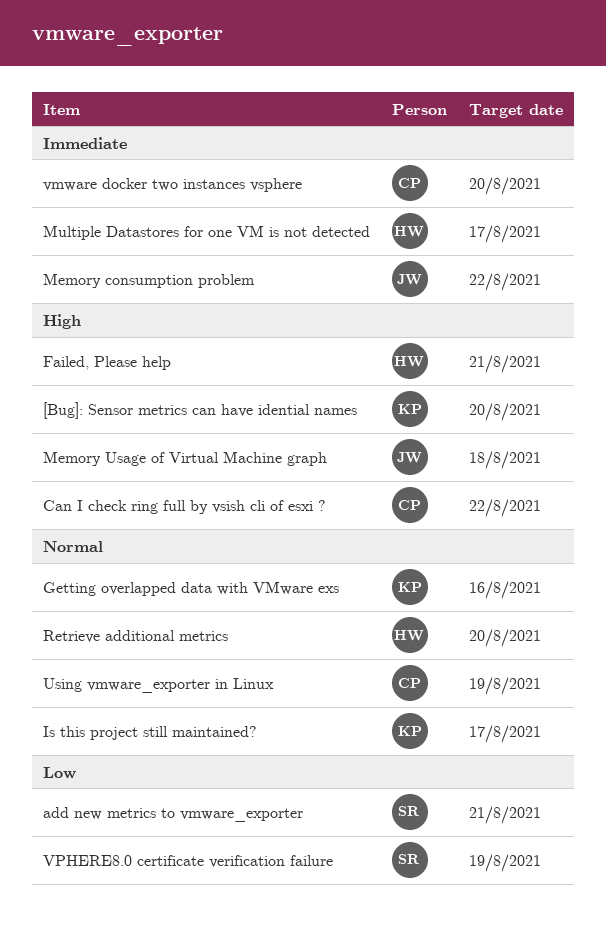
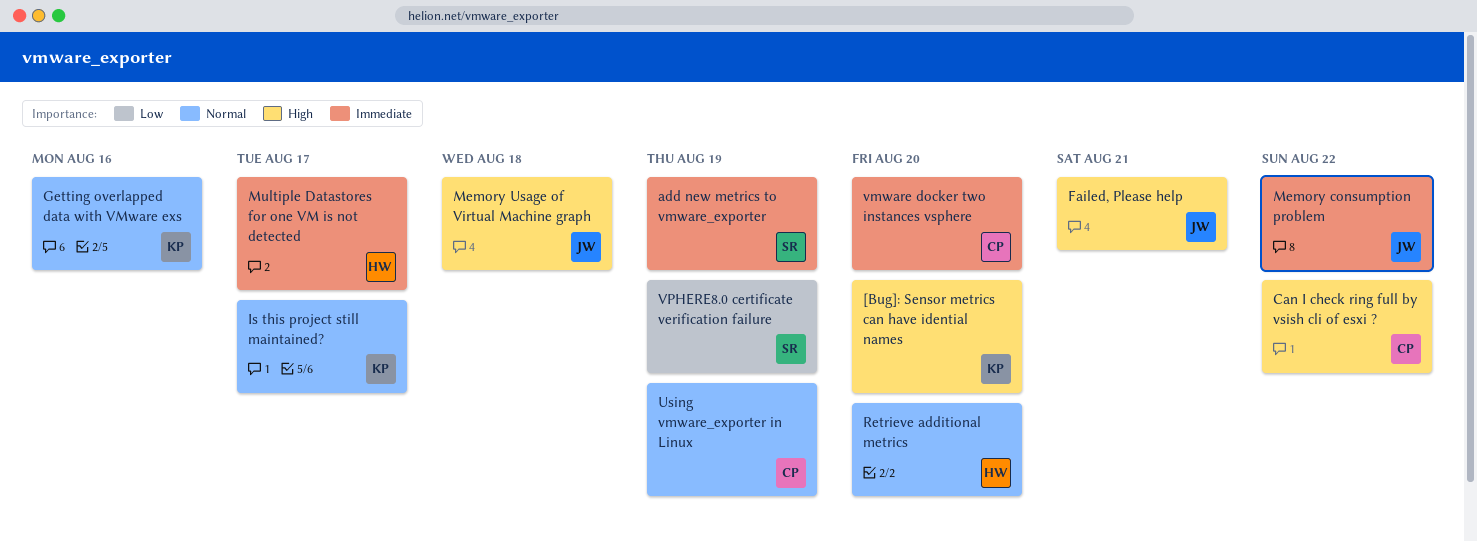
add new metrics to vmware_exporter, priority: Low -> Immediate
add new metrics to vmware_exporter, due: Aug 21 -> Aug 19
Failed, Please help, owner: HW -> JW

